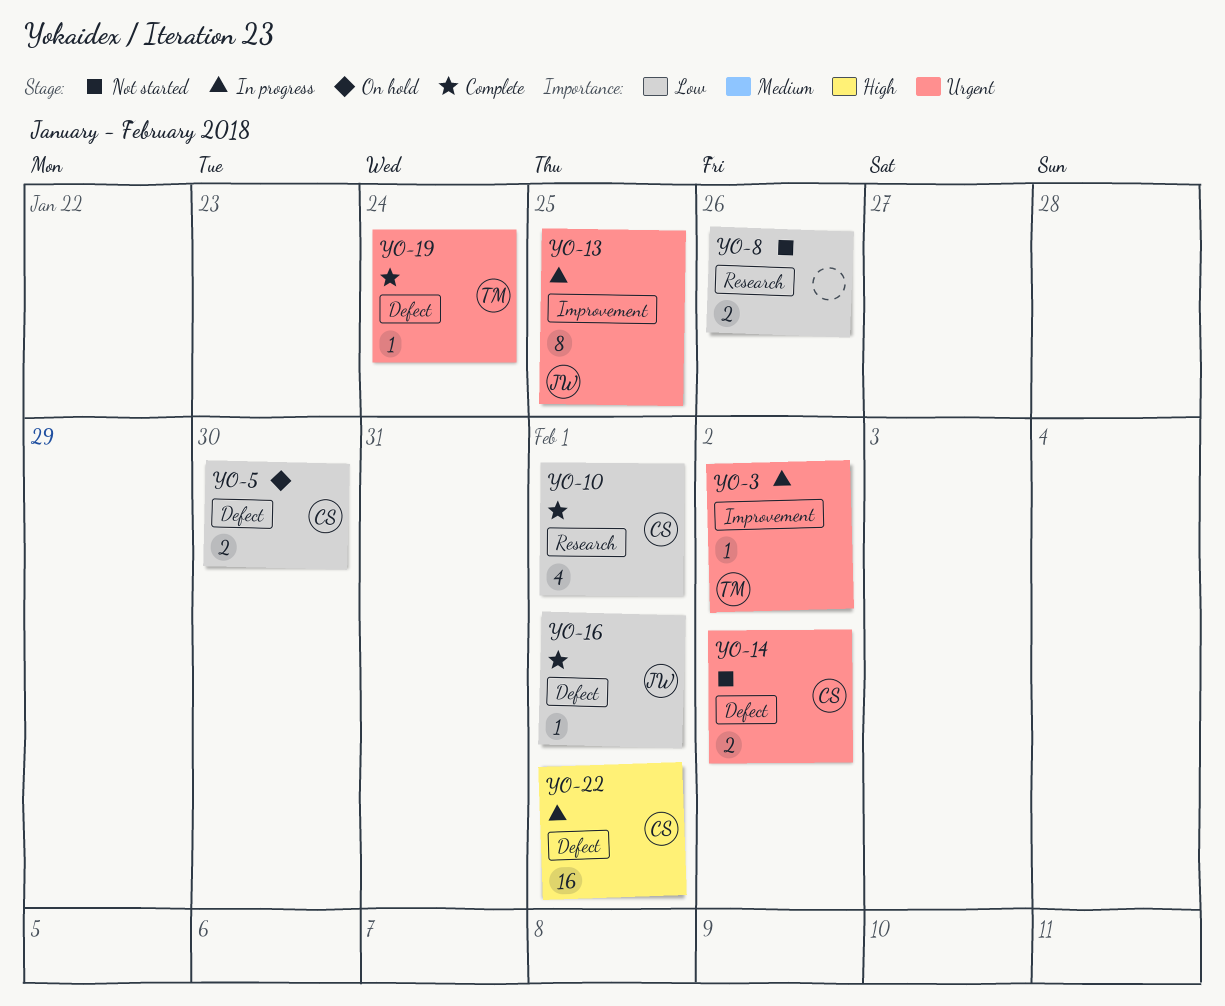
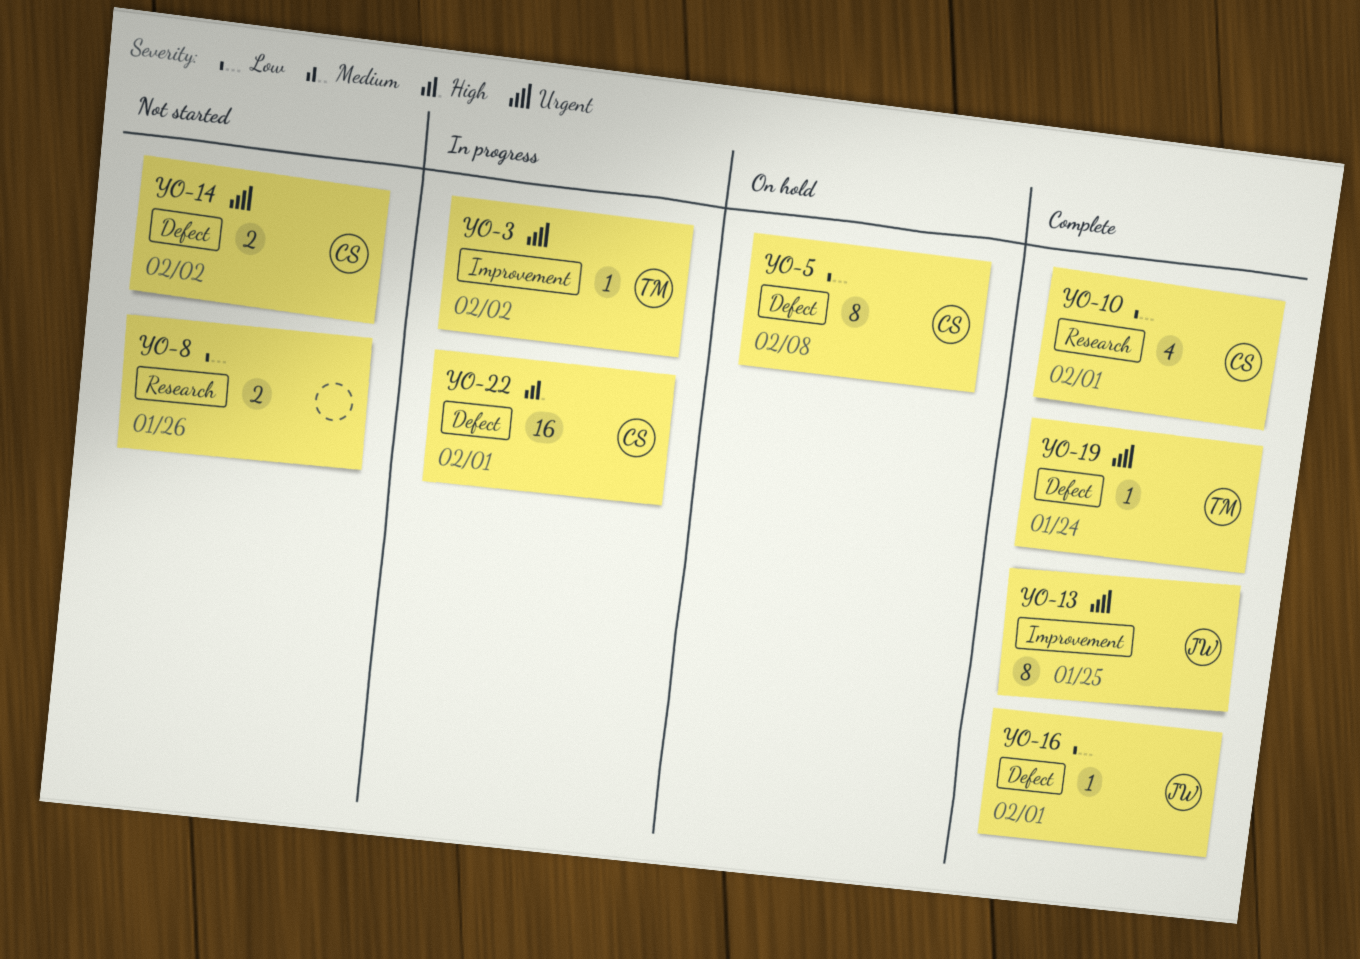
YO-5, estimate: 2 -> 8
YO-5, due: Jan 30 -> Feb 8
YO-13, status: In progress -> Complete

